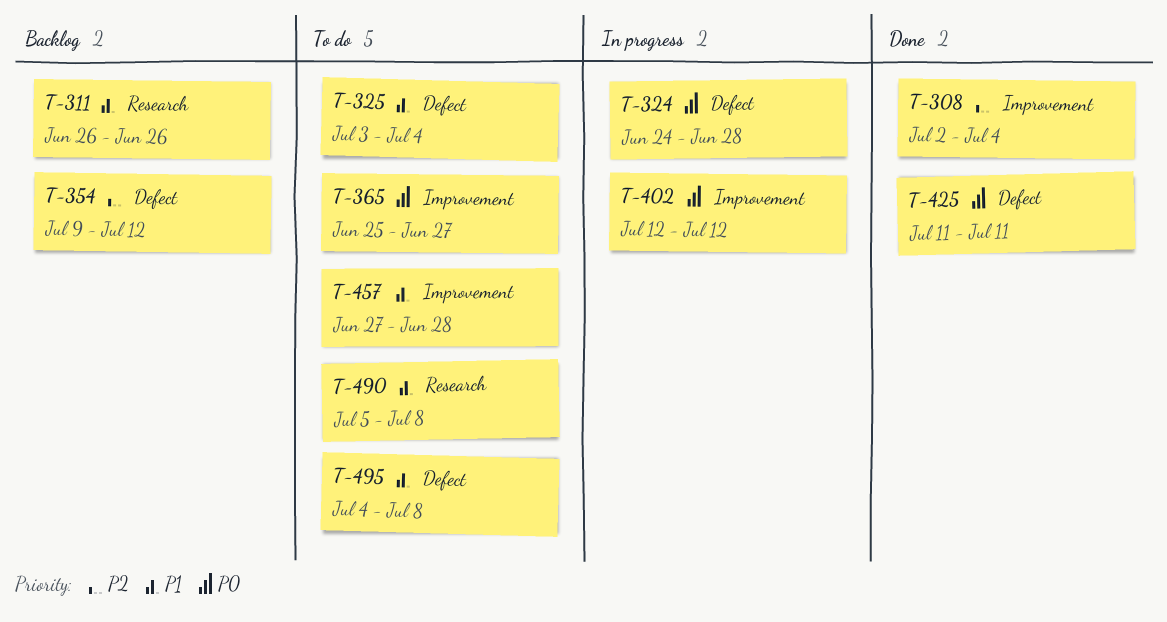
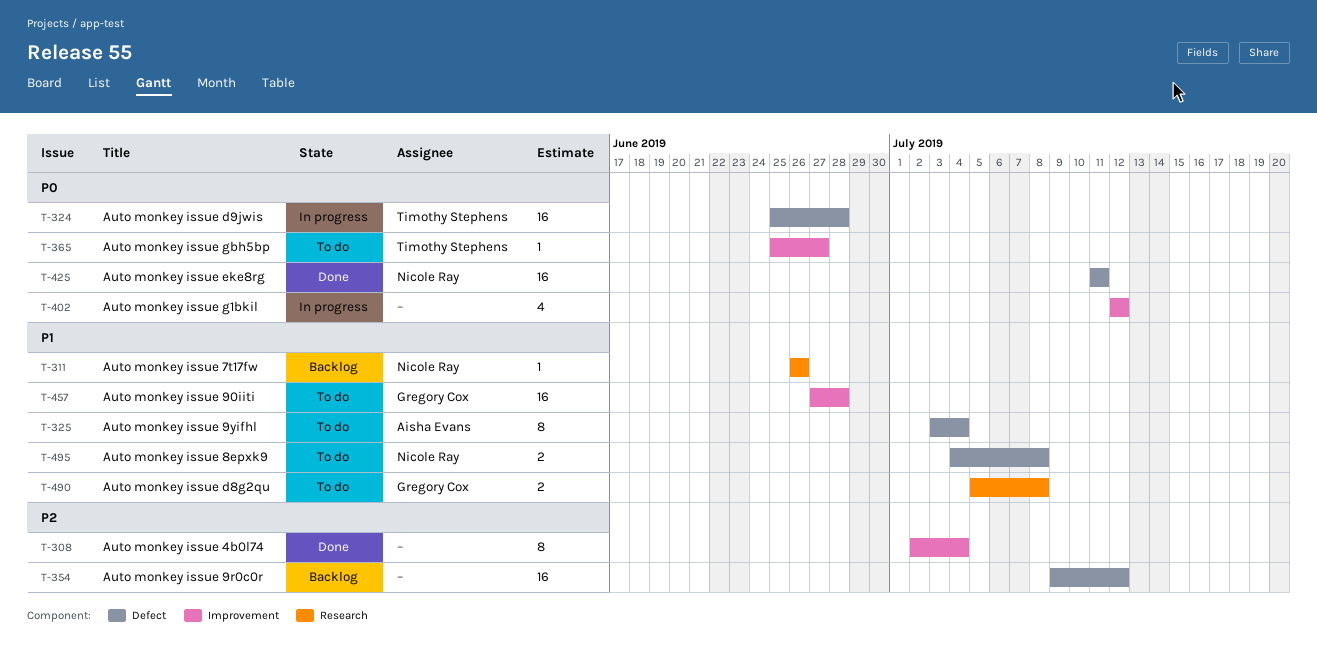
T-324, start: Jun 24 -> Jun 25

